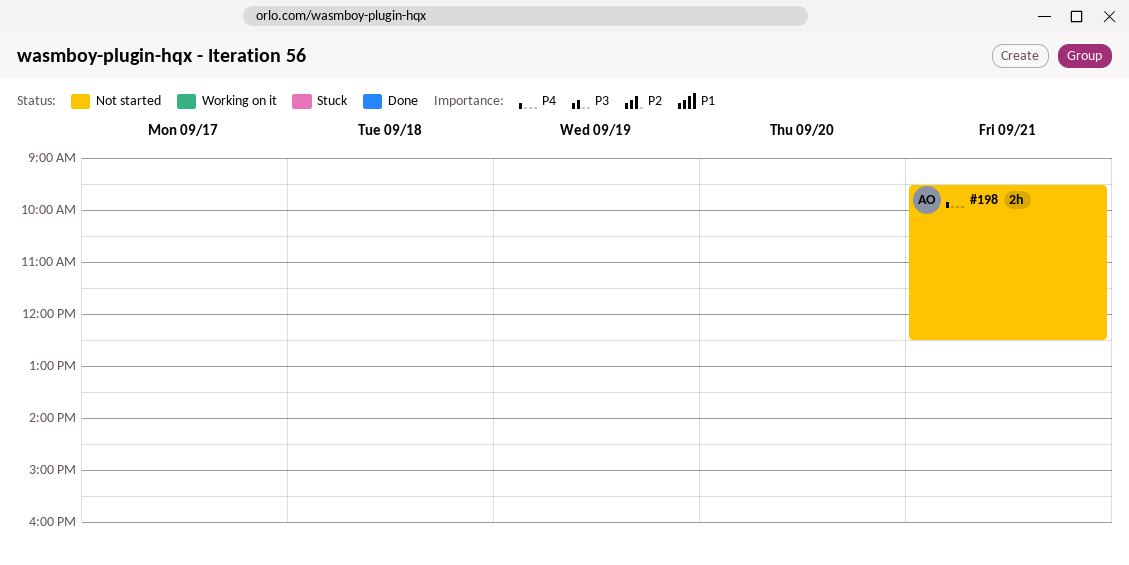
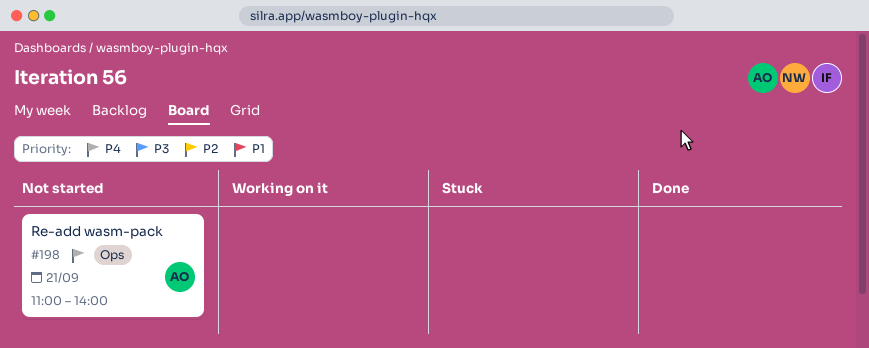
#198, begins: 09:30 -> 11:00
#198, ends: 12:30 -> 14:00

